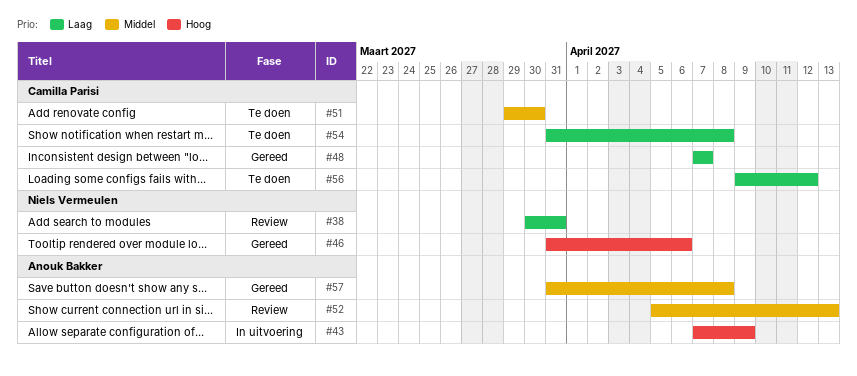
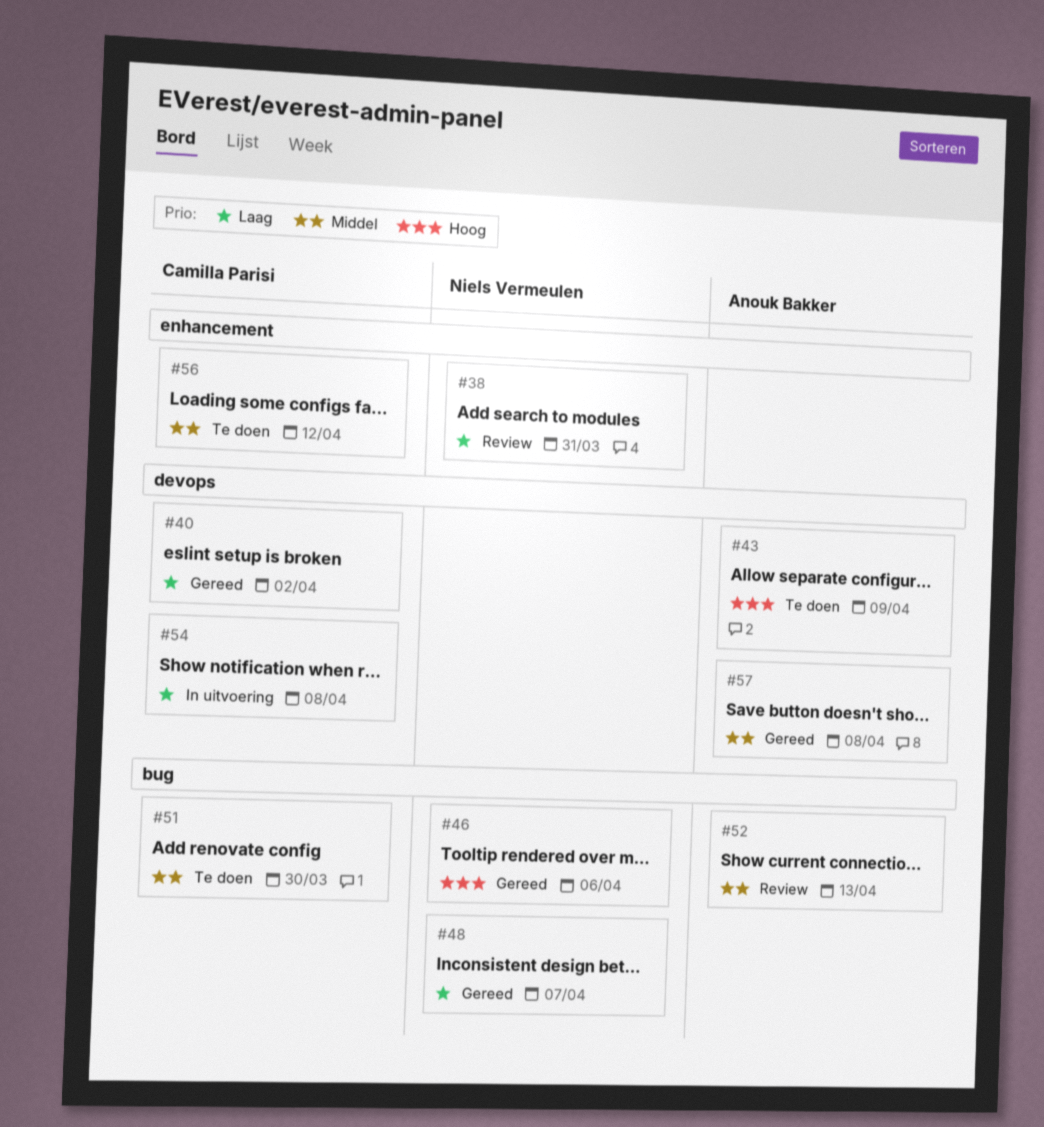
#40: none -> present
#43, status: In uitvoering -> Te doen
#48, owner: Camilla Parisi -> Niels Vermeulen
#54, status: Te doen -> In uitvoering
#56, priority: Laag -> Middel

